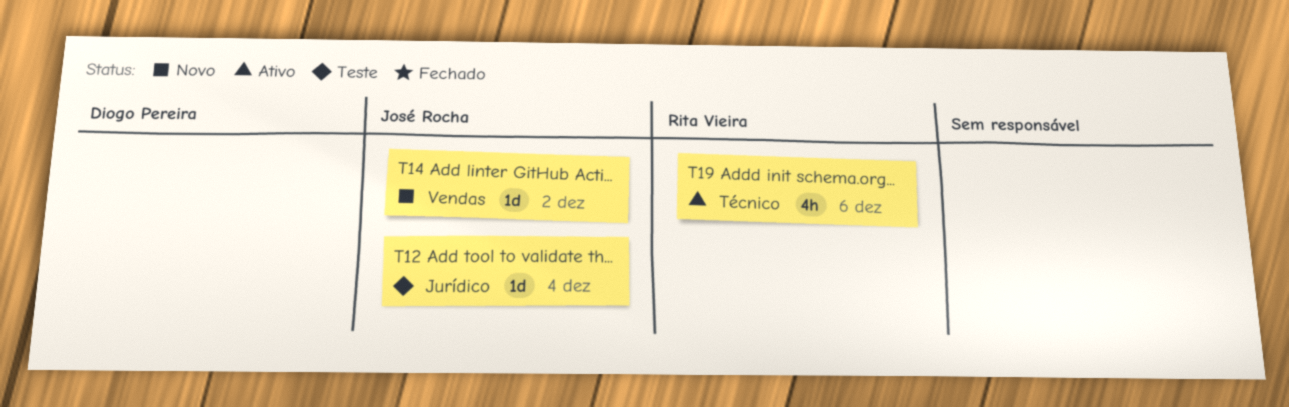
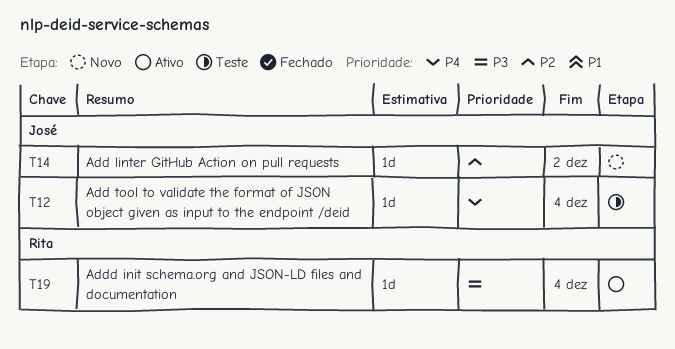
T19, estimate: 4h -> 1d
T19, due: Dec 6 -> Dec 4

